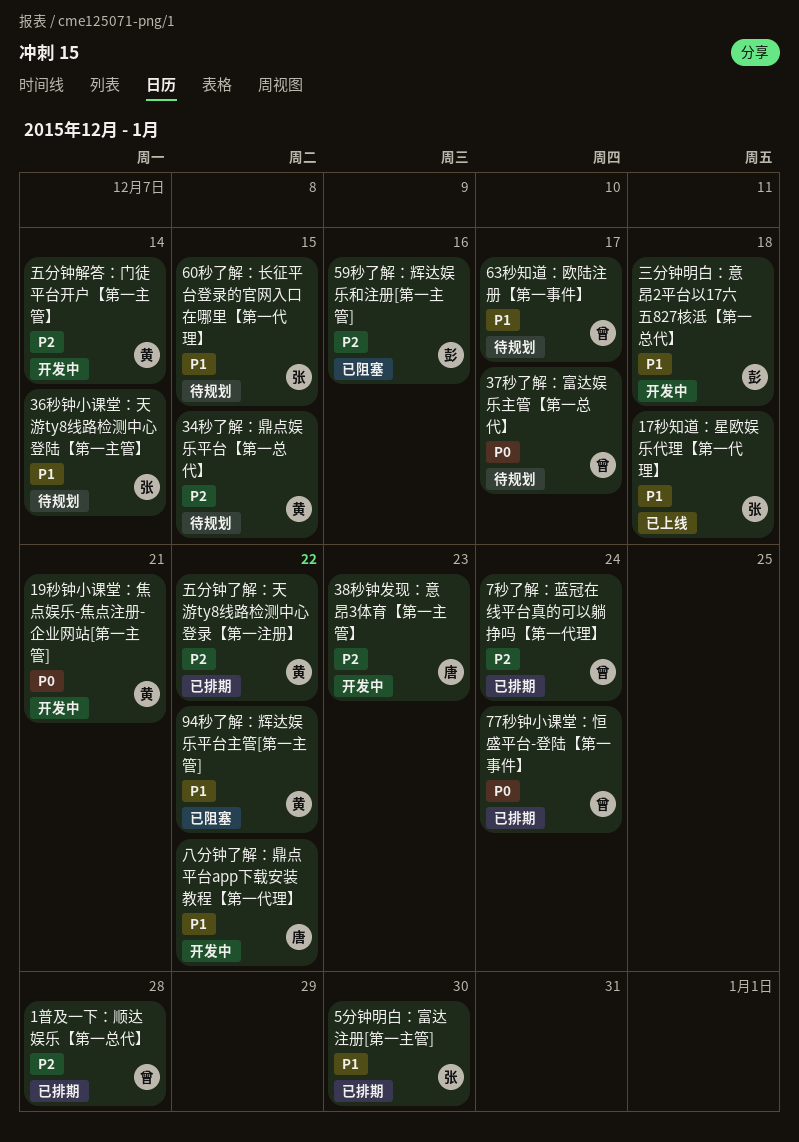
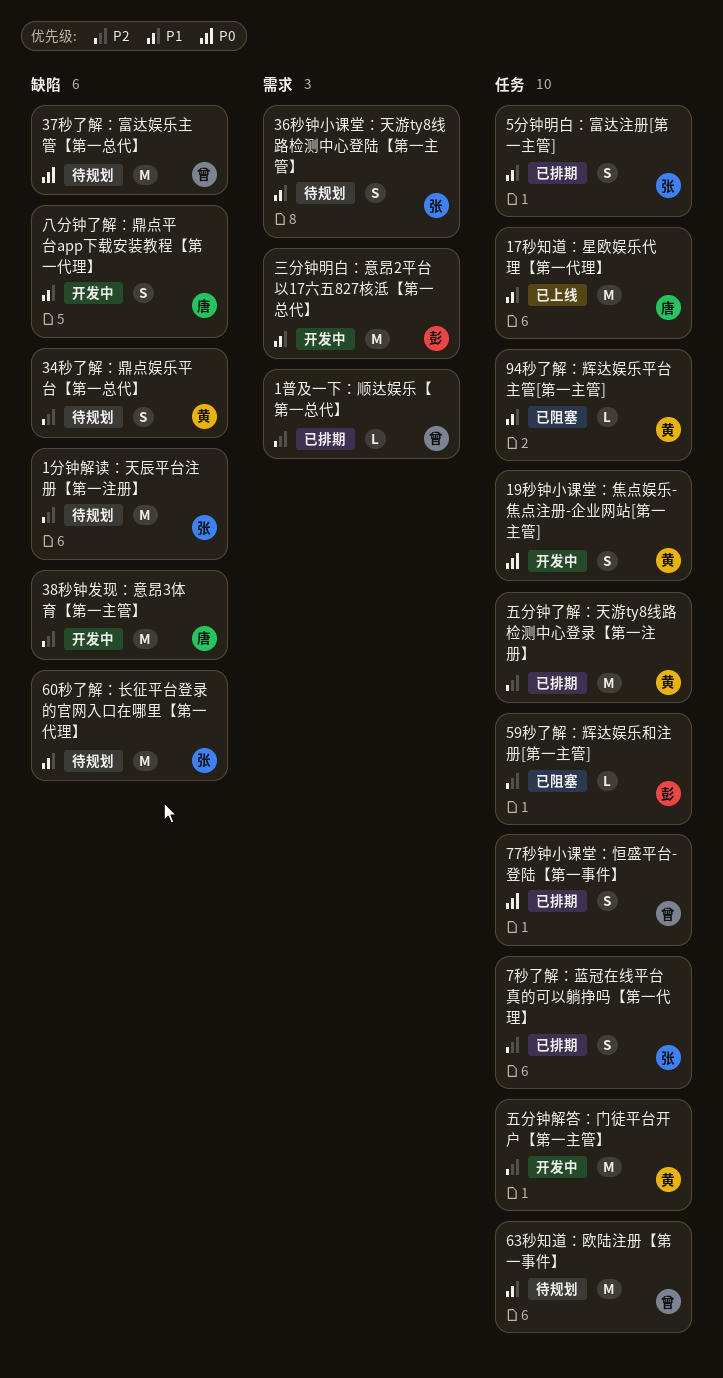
17秒知道：星欧娱乐代理【第一代理】, owner: 张 -> 唐
1分钟解读：天辰平台注册【第一注册】: none -> present
7秒了解：蓝冠在线平台真的可以躺挣吗【第一代理】, owner: 曾 -> 张

